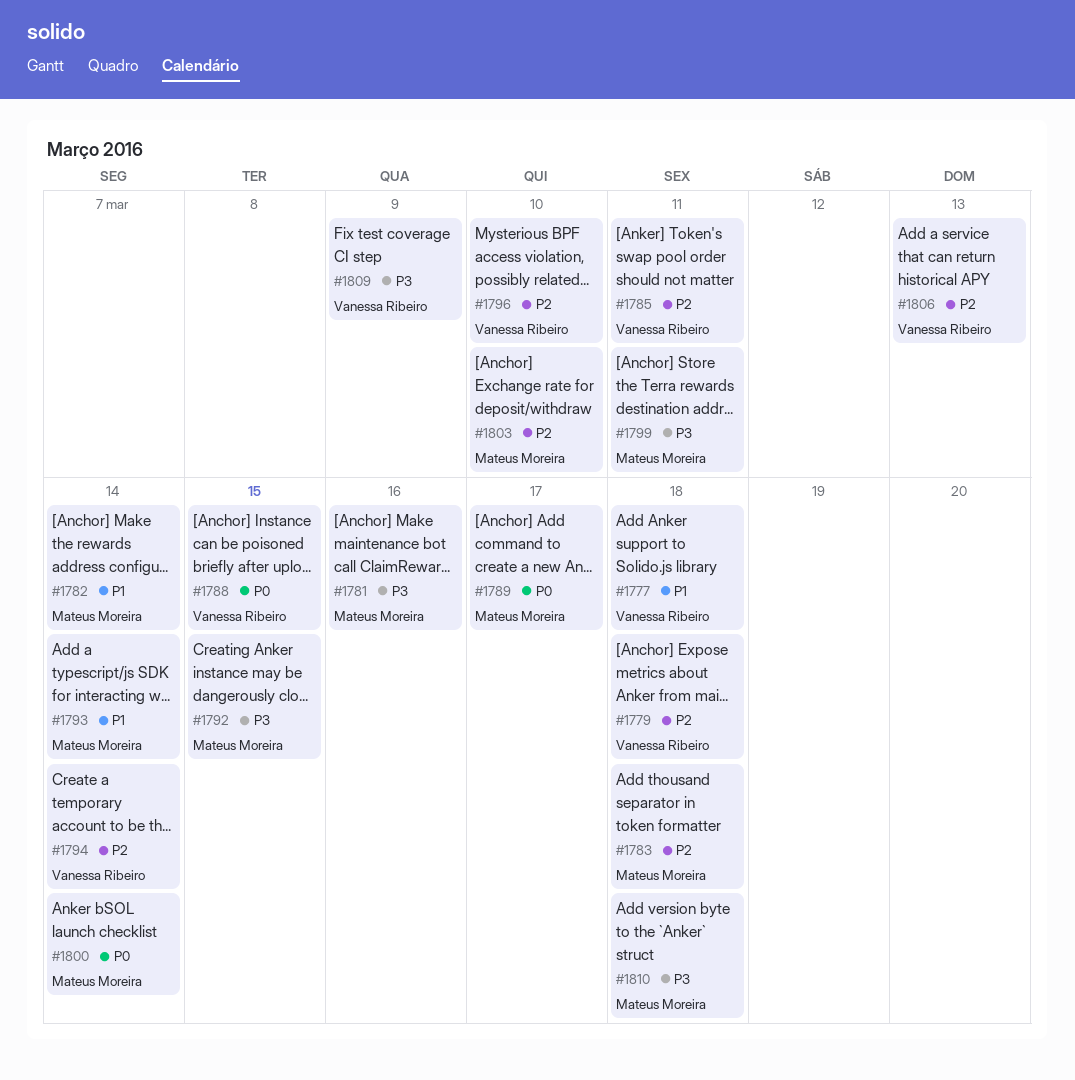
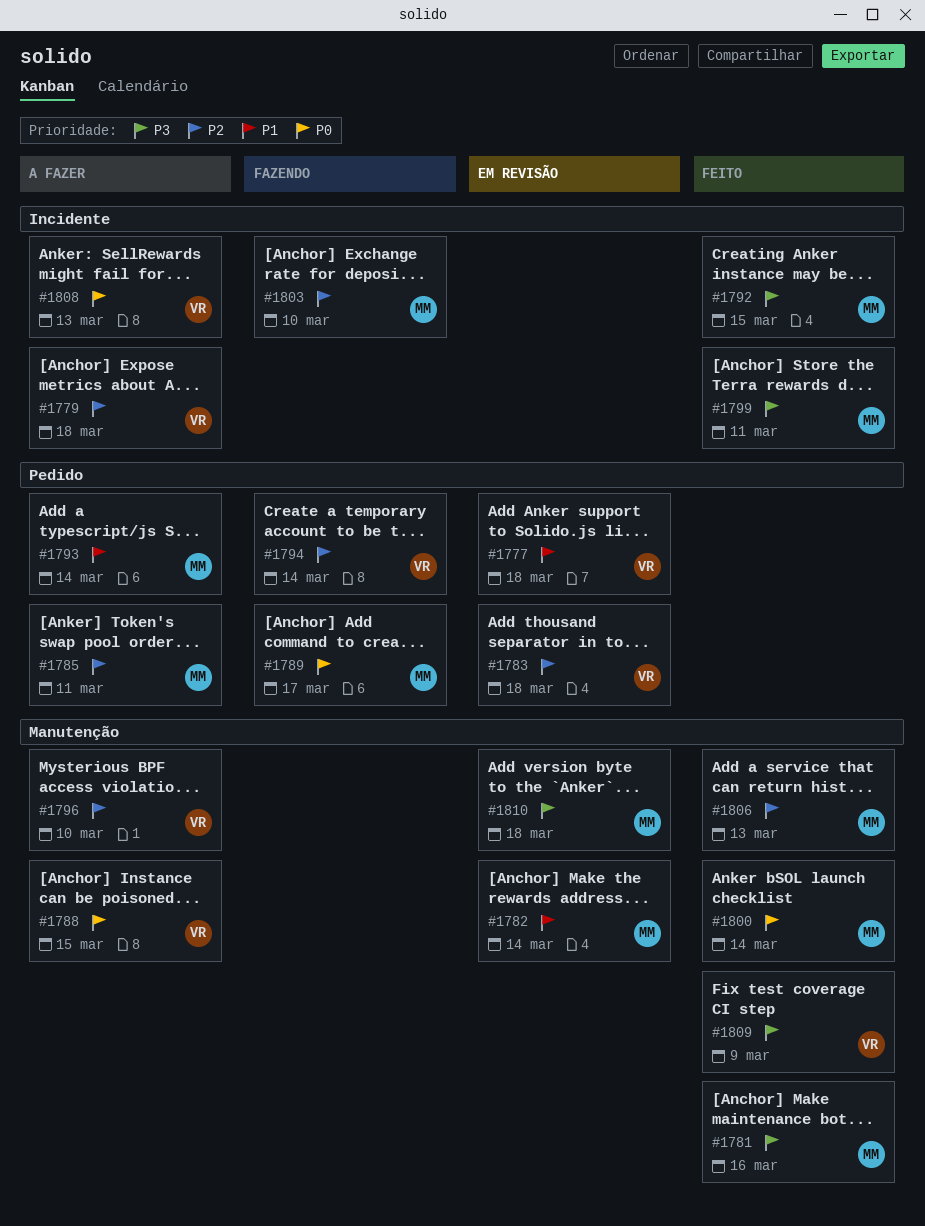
#1783, owner: Mateus Moreira -> Vanessa Ribeiro
#1785, owner: Vanessa Ribeiro -> Mateus Moreira
#1806, owner: Vanessa Ribeiro -> Mateus Moreira
#1808: none -> present

